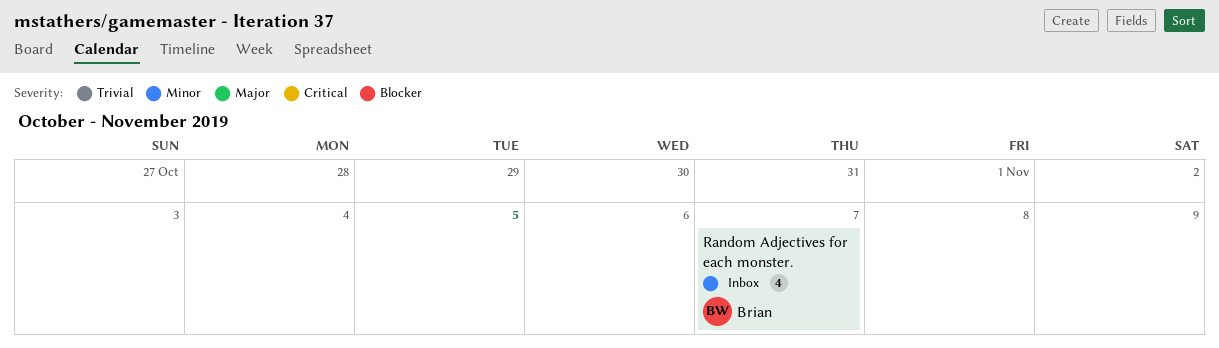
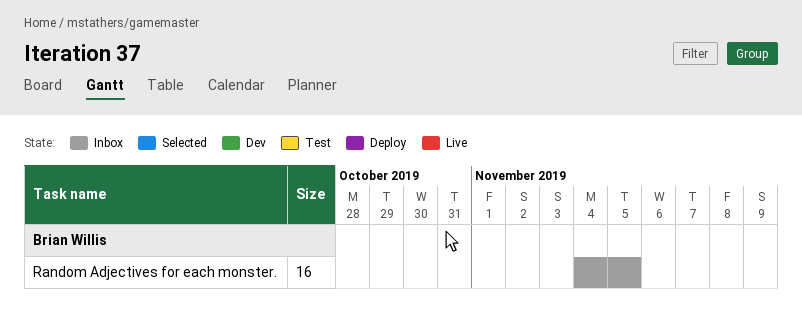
Random Adjectives for each monster., estimate: 4 -> 16
Random Adjectives for each monster., due: Nov 7 -> Nov 5

